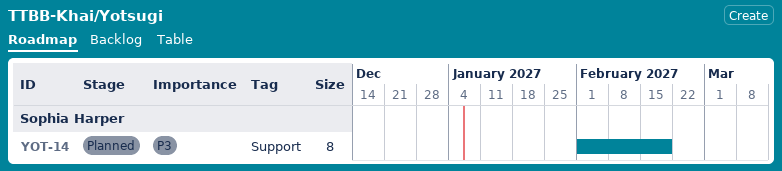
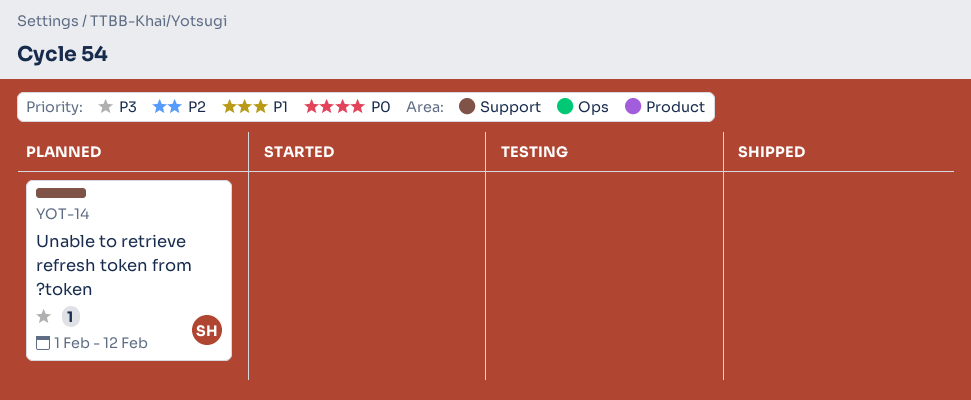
YOT-14, estimate: 8 -> 1
YOT-14, due: Feb 19 -> Feb 12

